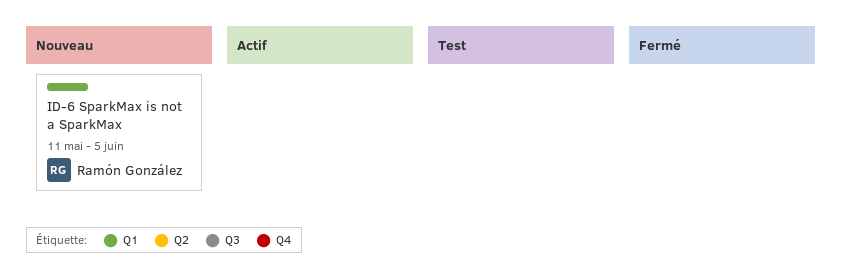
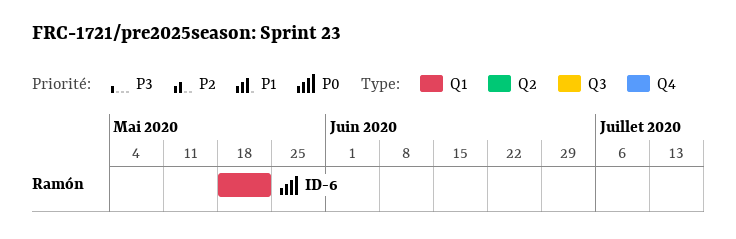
ID-6, start: May 11 -> May 18
ID-6, due: Jun 5 -> May 22

